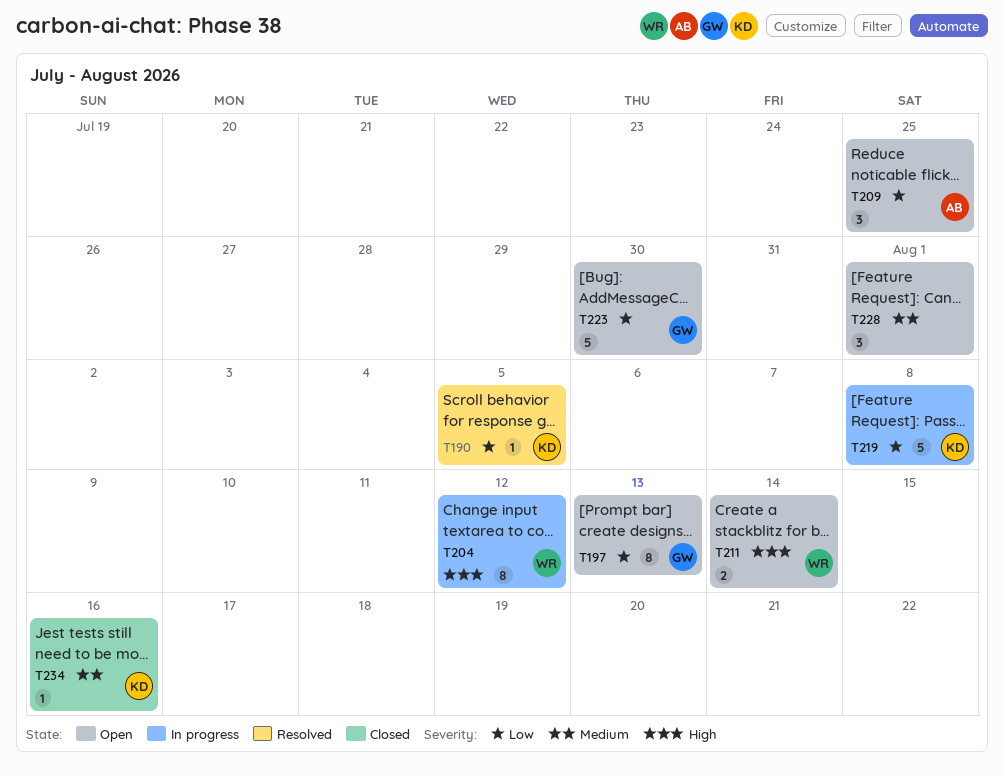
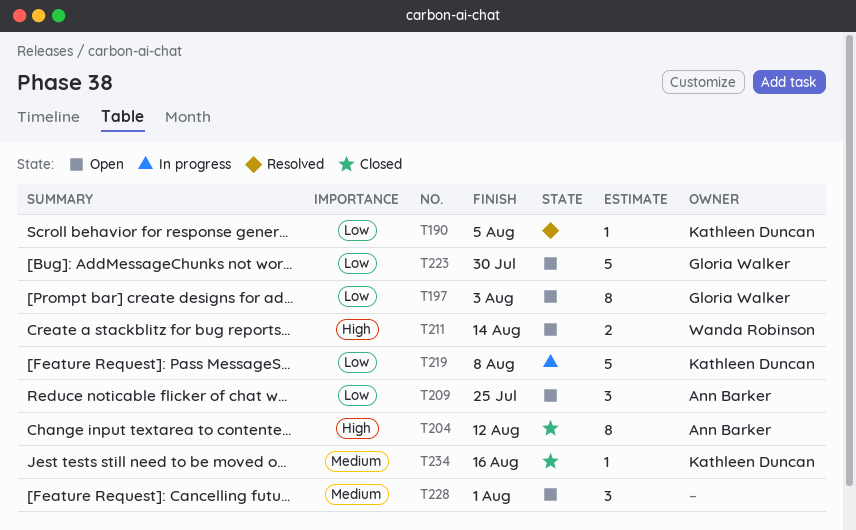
T197, due: Aug 13 -> Aug 3
T204, status: In progress -> Closed
T204, owner: Wanda Robinson -> Ann Barker

